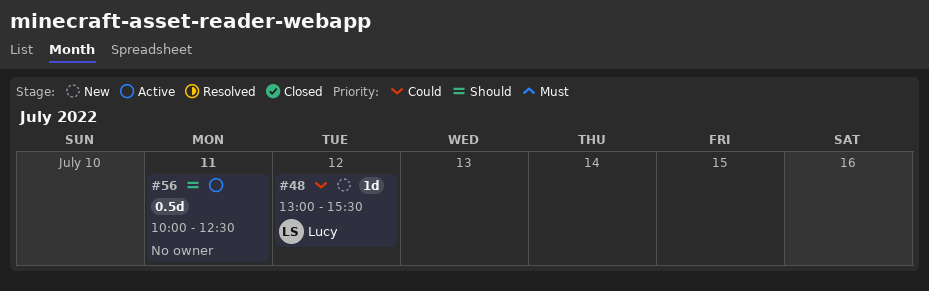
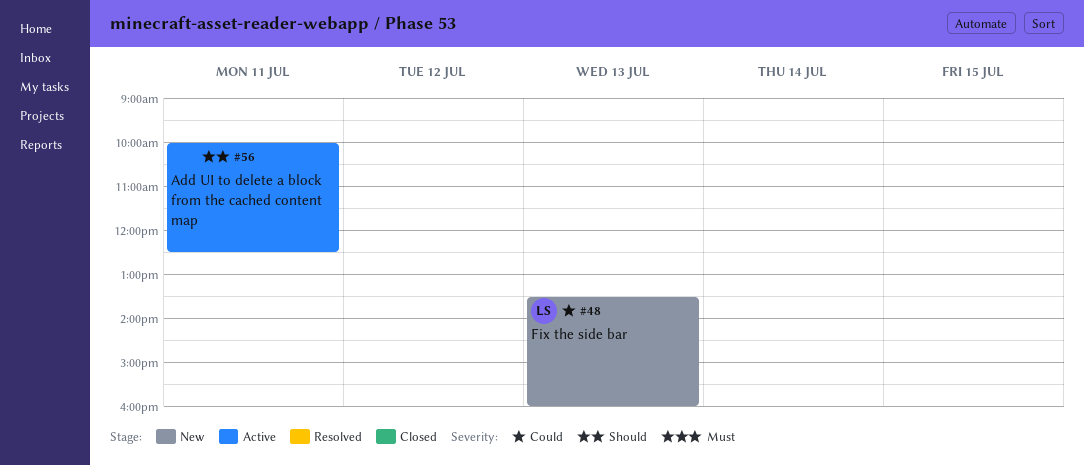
#48, day: Jul 12 -> Jul 13
#48, begins: 13:00 -> 13:30
#48, ends: 15:30 -> 16:00

